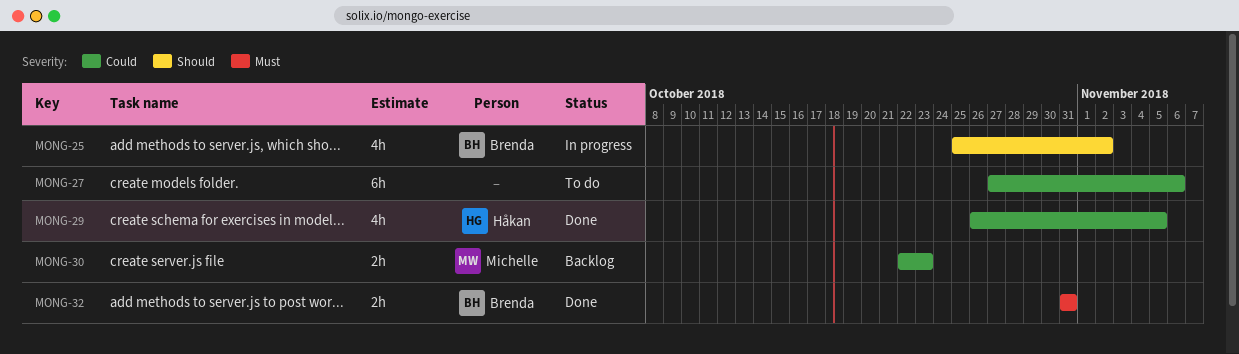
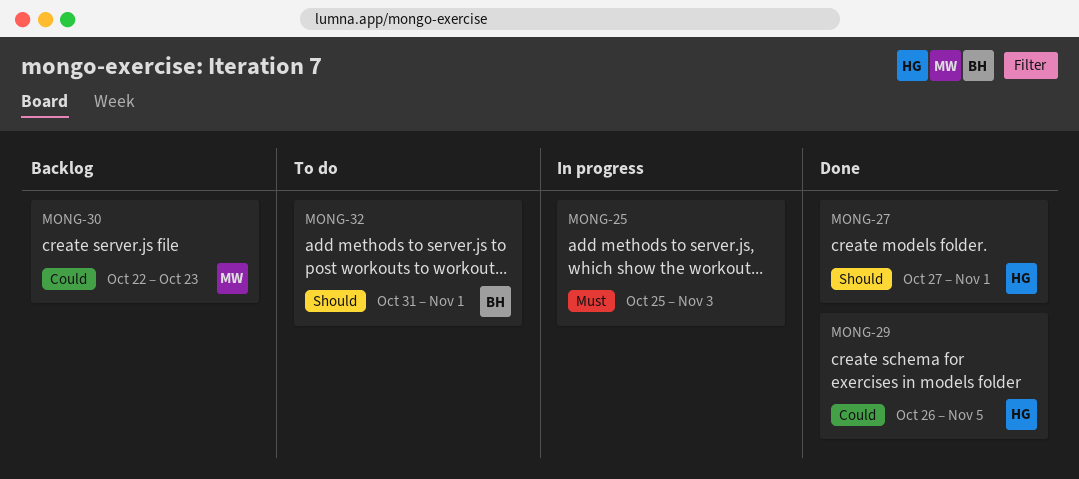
MONG-25, owner: Brenda -> none
MONG-25, priority: Should -> Must
MONG-25, due: Nov 2 -> Nov 3
MONG-27, status: To do -> Done
MONG-27, owner: none -> Håkan
MONG-27, priority: Could -> Should
MONG-27, due: Nov 6 -> Nov 1
MONG-32, status: Done -> To do
MONG-32, priority: Must -> Should
MONG-32, due: Oct 31 -> Nov 1

